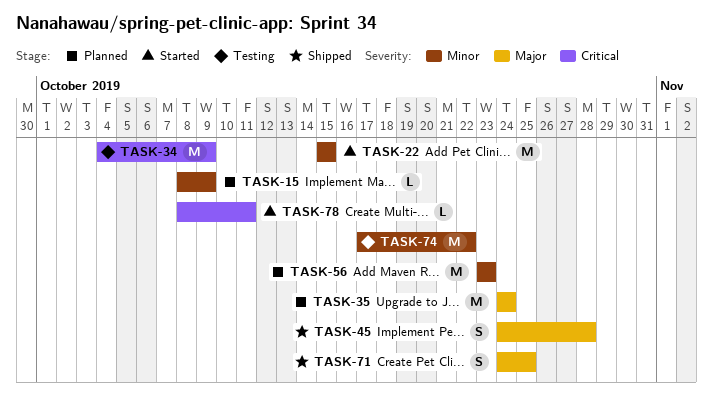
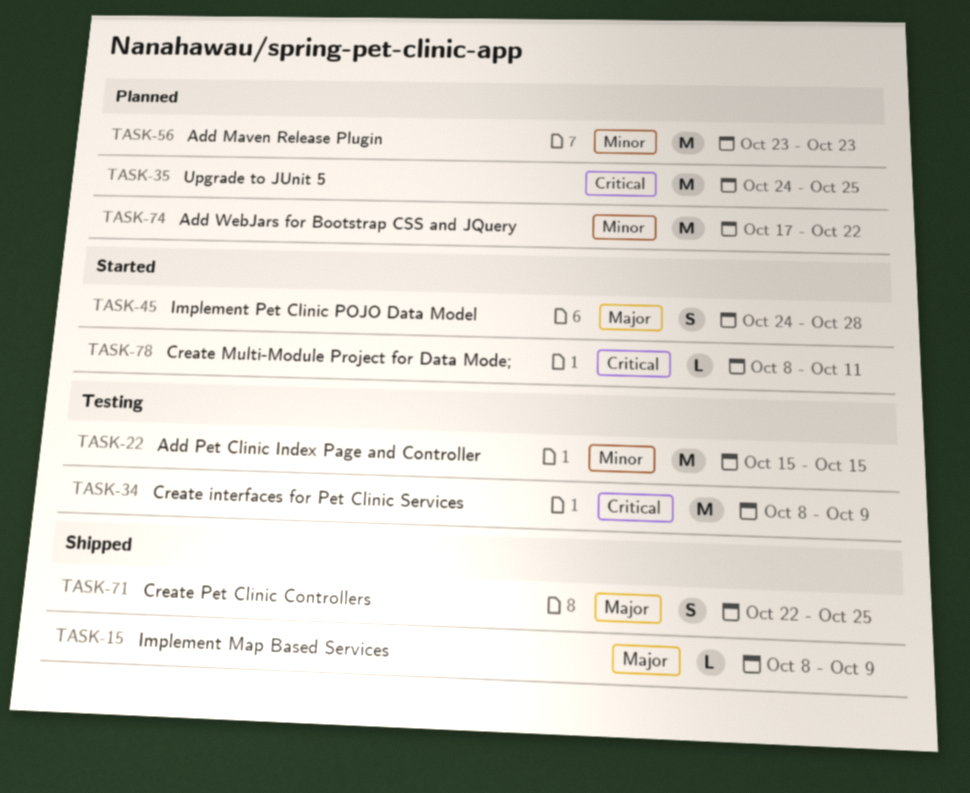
TASK-15, status: Planned -> Shipped
TASK-15, priority: Minor -> Major
TASK-22, status: Started -> Testing
TASK-34, start: Oct 4 -> Oct 8
TASK-35, priority: Major -> Critical
TASK-35, due: Oct 24 -> Oct 25
TASK-45, status: Shipped -> Started
TASK-71, start: Oct 24 -> Oct 22
TASK-74, status: Testing -> Planned

